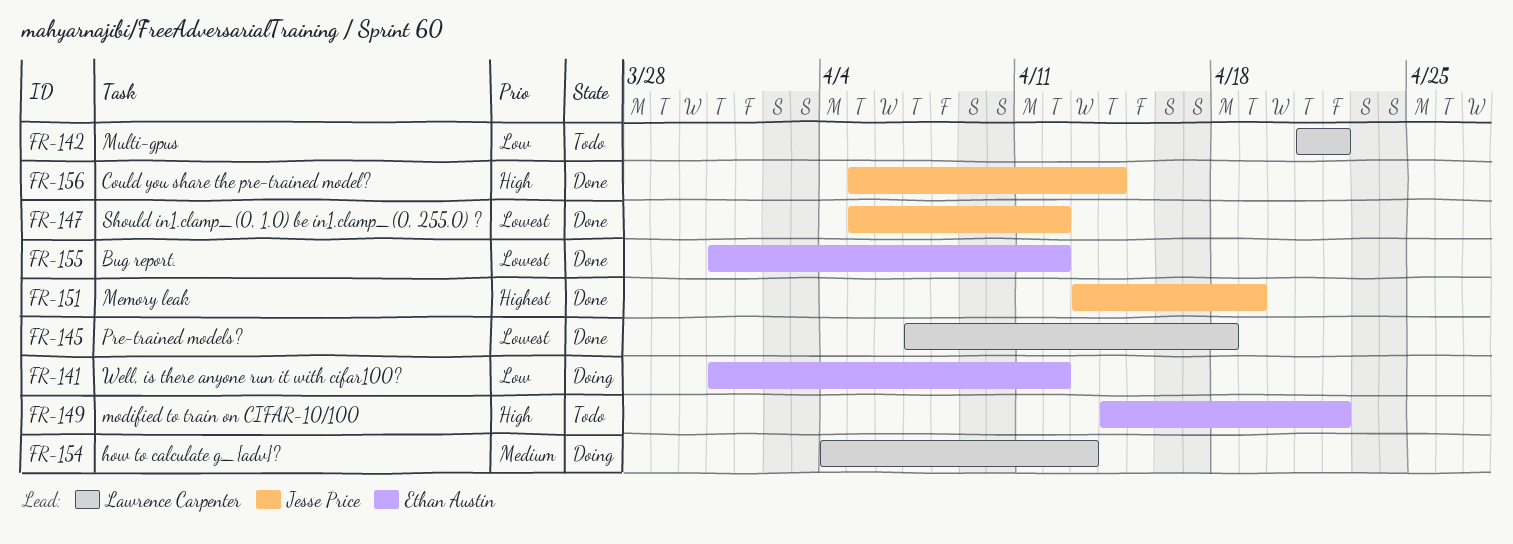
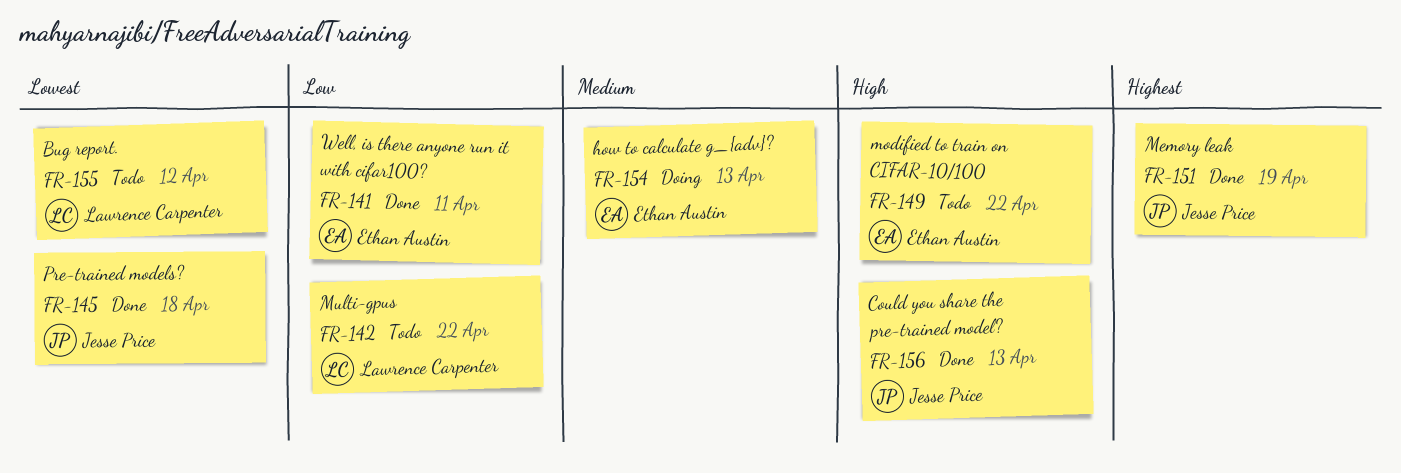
FR-141, status: Doing -> Done
FR-141, due: Apr 12 -> Apr 11
FR-145, owner: Lawrence Carpenter -> Jesse Price
FR-147: present -> none
FR-154, owner: Lawrence Carpenter -> Ethan Austin
FR-155, status: Done -> Todo
FR-155, owner: Ethan Austin -> Lawrence Carpenter
FR-156, due: Apr 14 -> Apr 13

